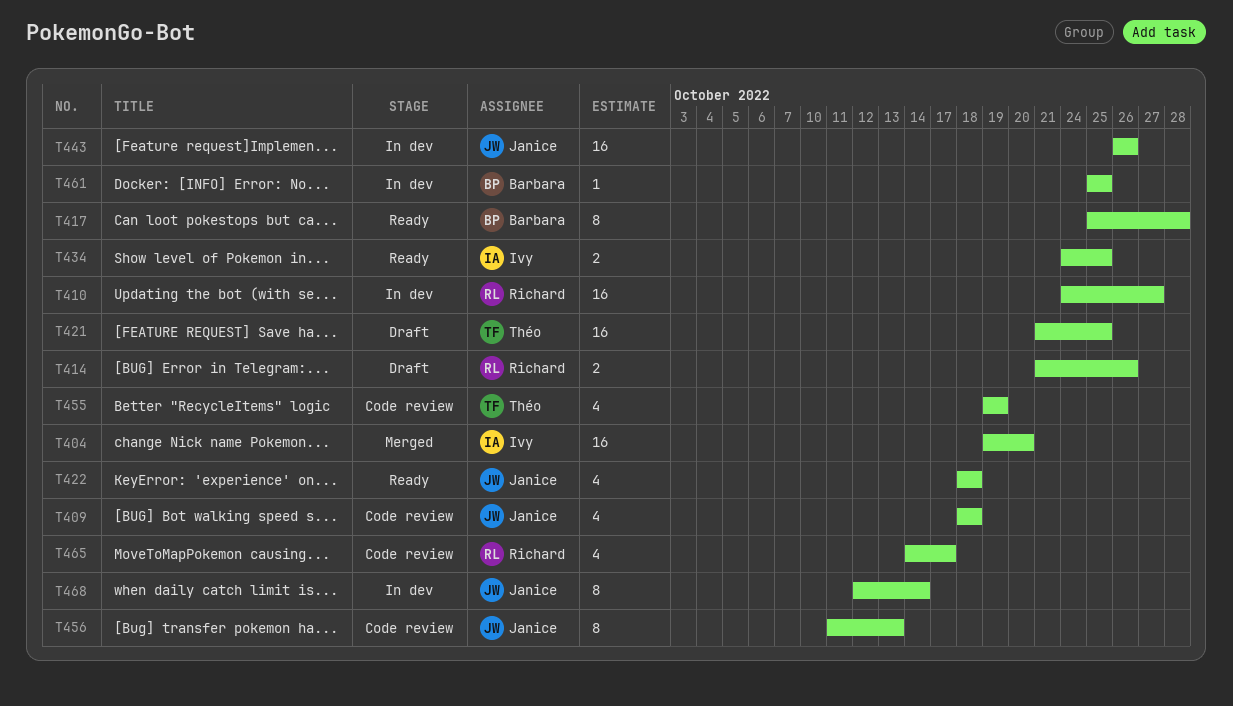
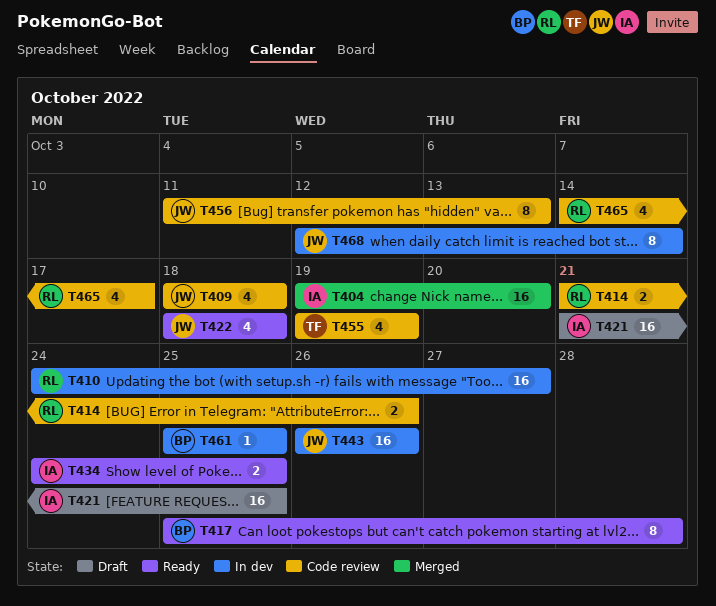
T414, status: Draft -> Code review
T421, owner: Théo -> Ivy

